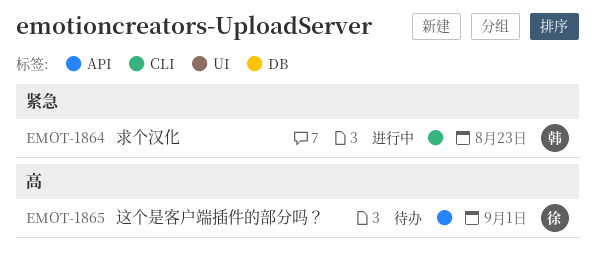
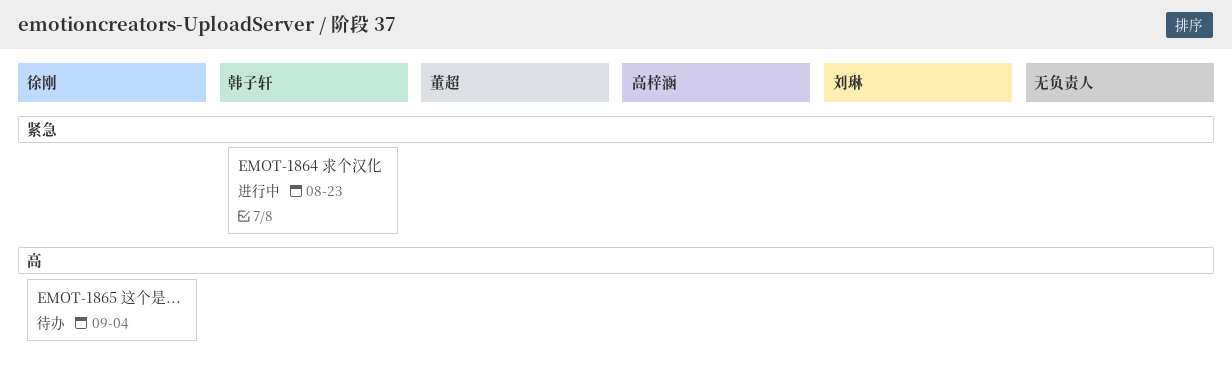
EMOT-1865, due: Sep 1 -> Sep 4

